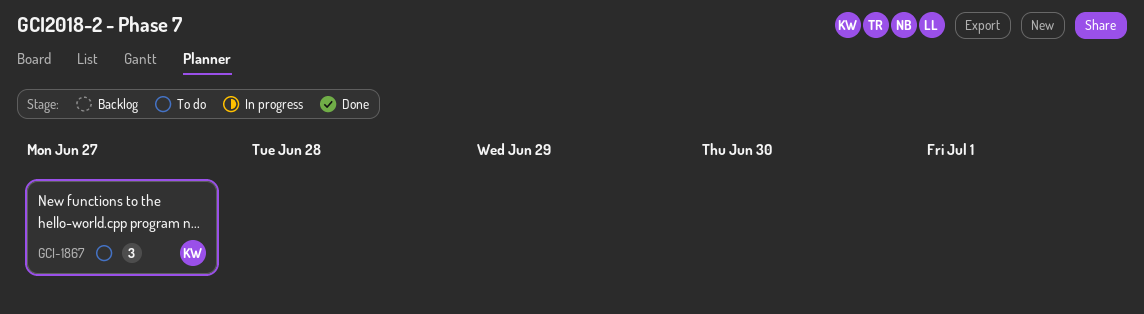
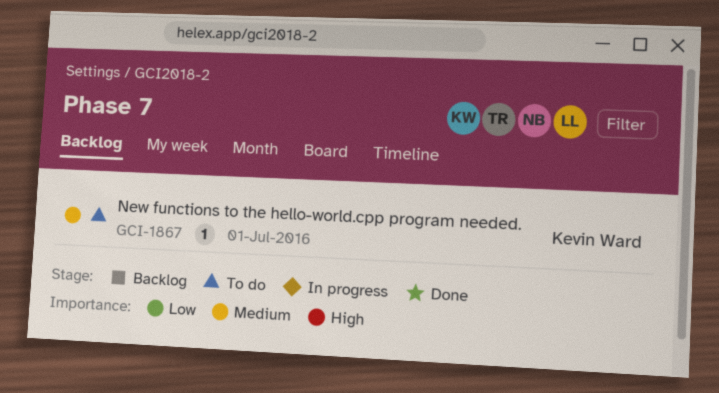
GCI-1867, estimate: 3 -> 1
GCI-1867, due: Jun 27 -> Jul 1

